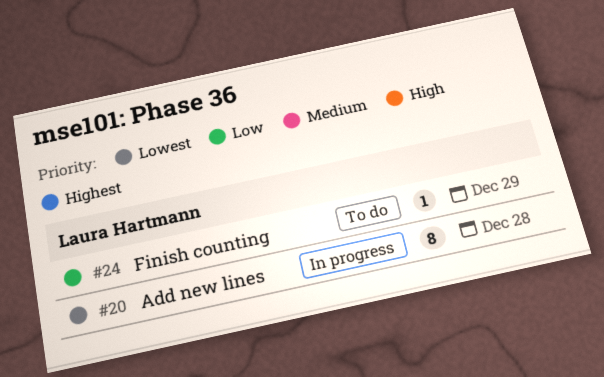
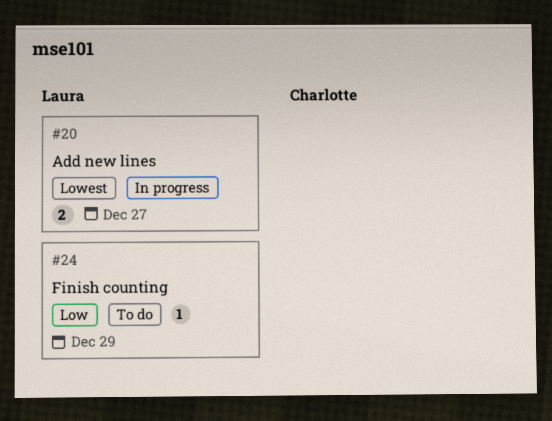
#20, estimate: 8 -> 2
#20, due: Dec 28 -> Dec 27

